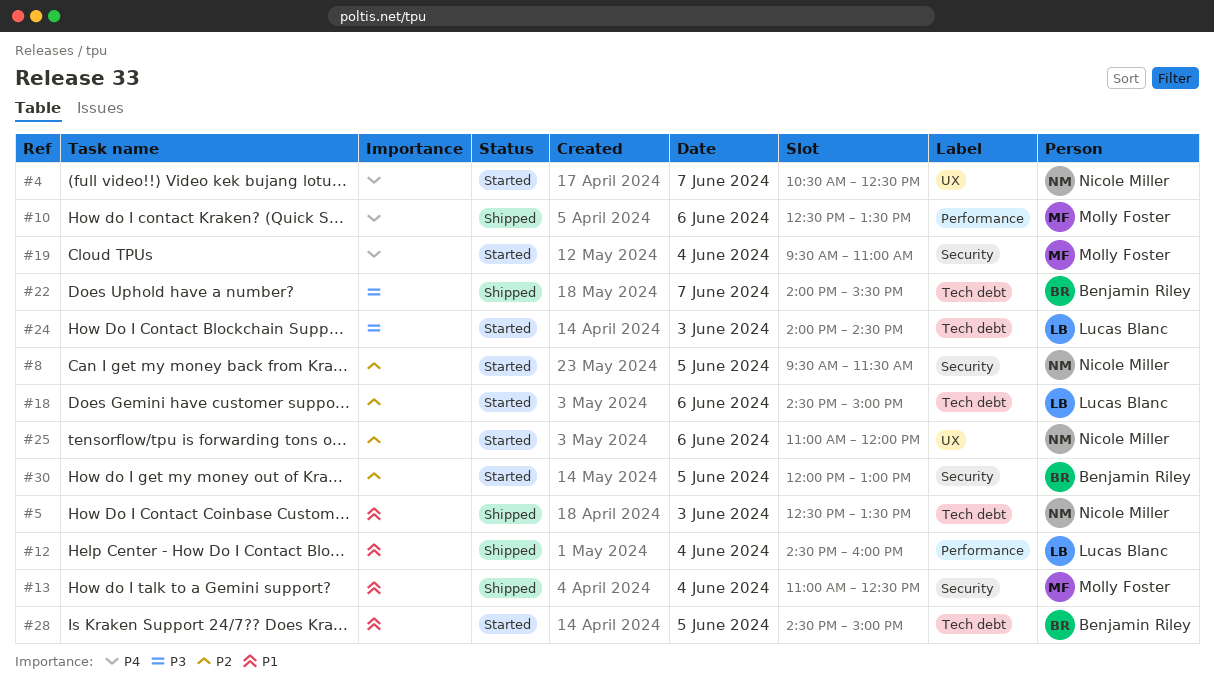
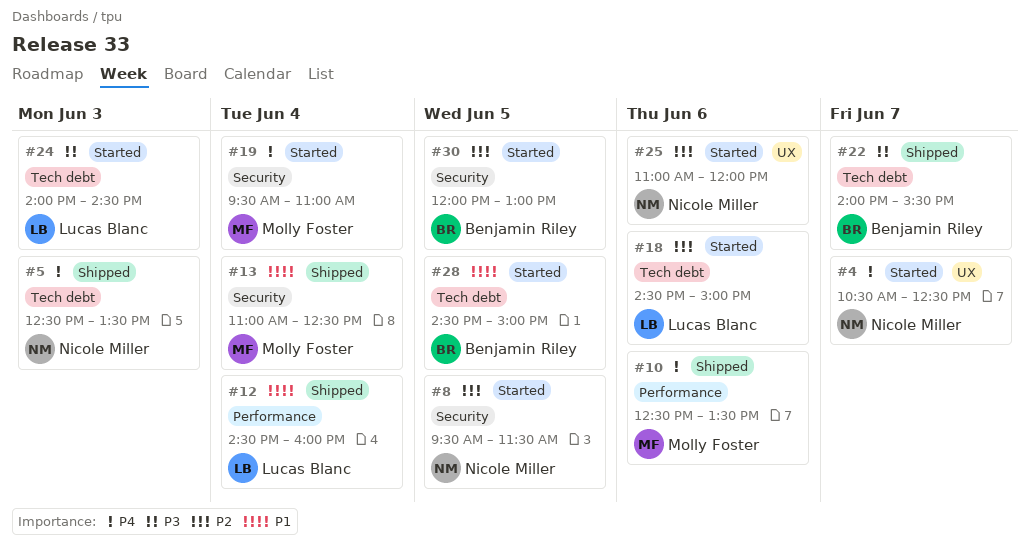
#5, priority: P1 -> P4

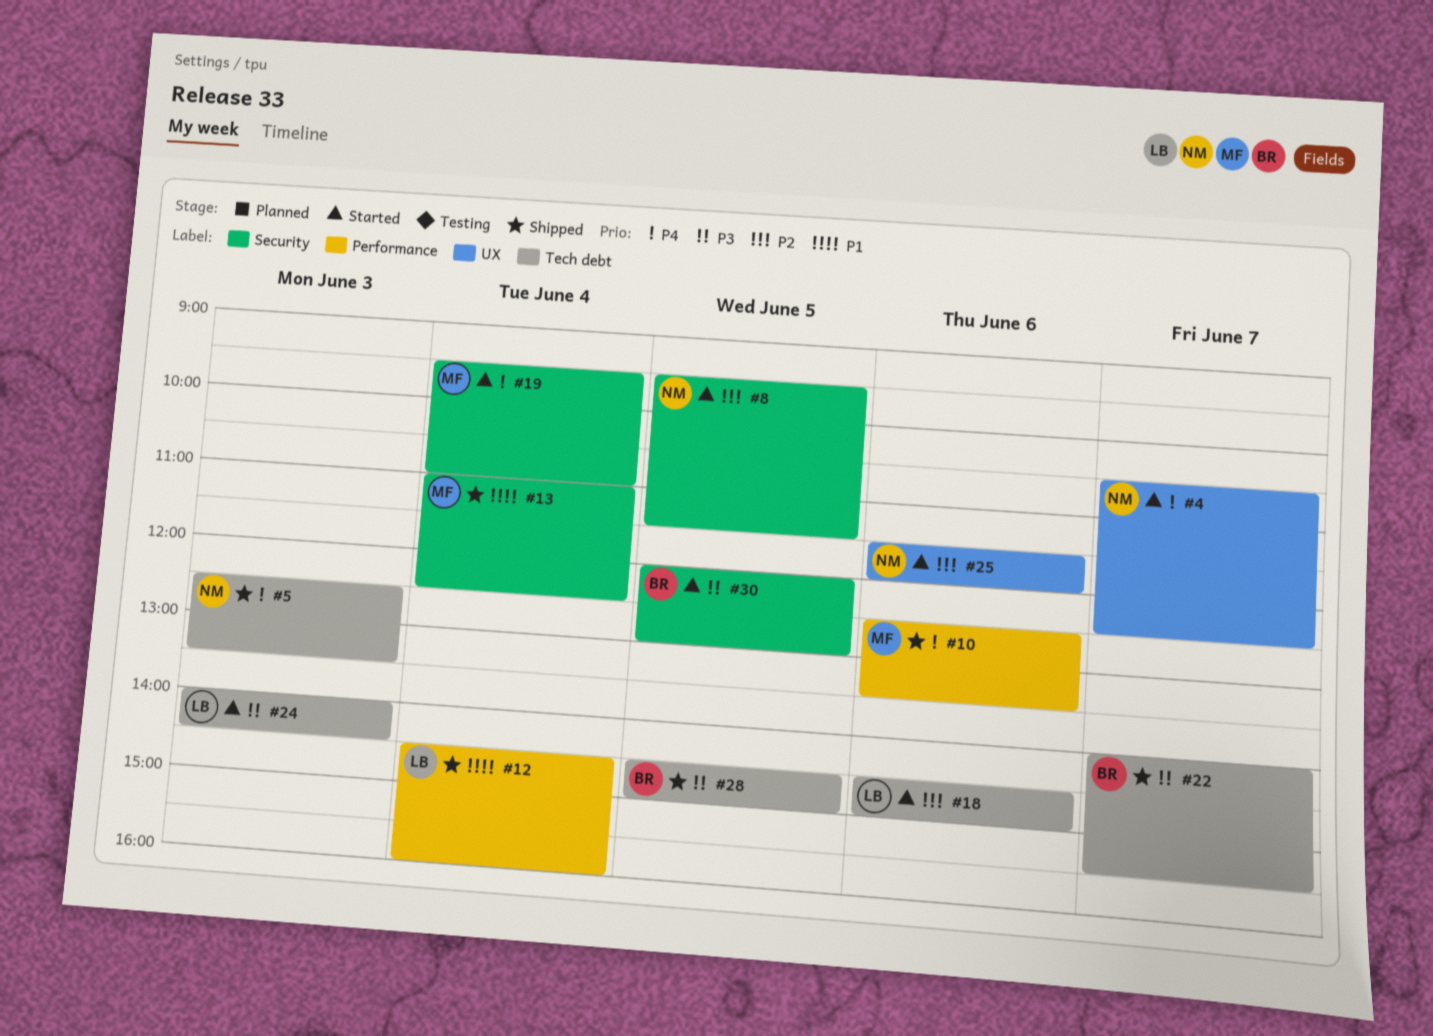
#25, begins: 11:00 -> 11:30
#28, status: Started -> Shipped
#28, priority: P1 -> P3
#30, priority: P2 -> P3

